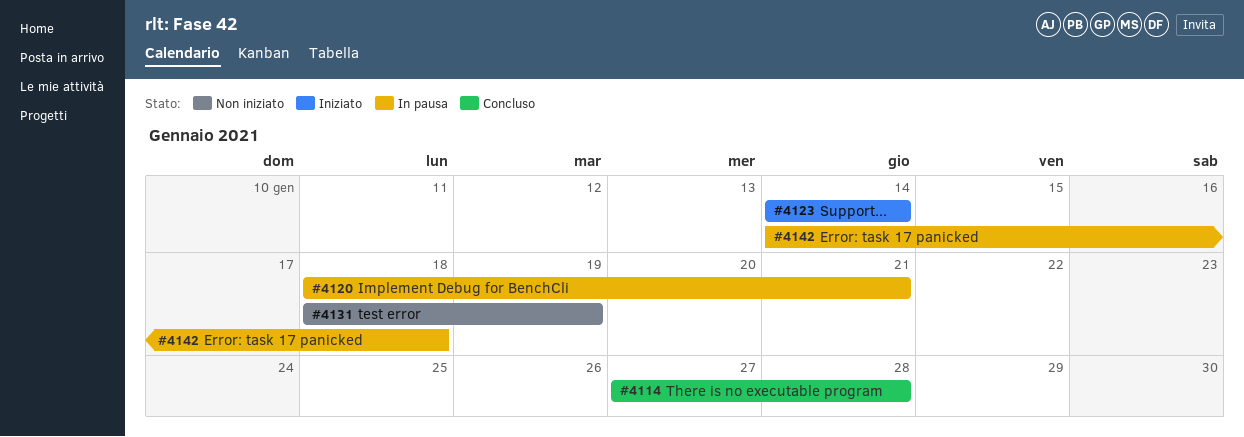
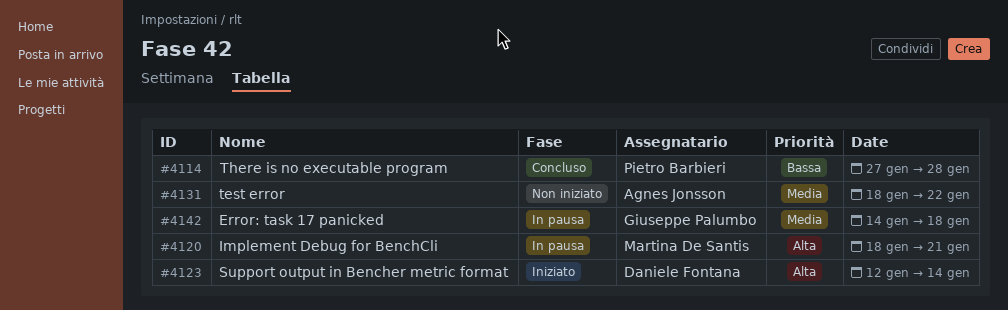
#4123, start: Jan 14 -> Jan 12
#4131, due: Jan 19 -> Jan 22

